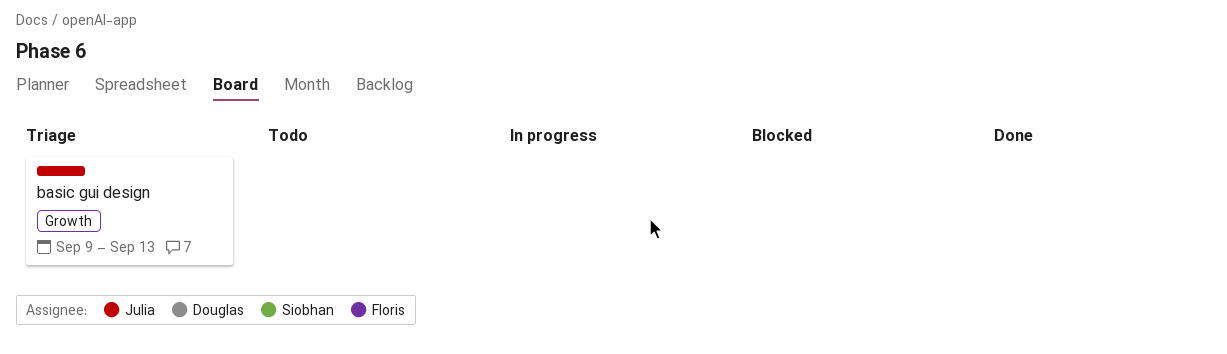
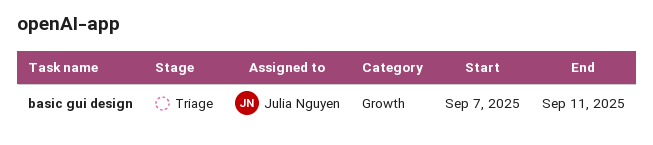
basic gui design, start: Sep 9 -> Sep 7
basic gui design, due: Sep 13 -> Sep 11

